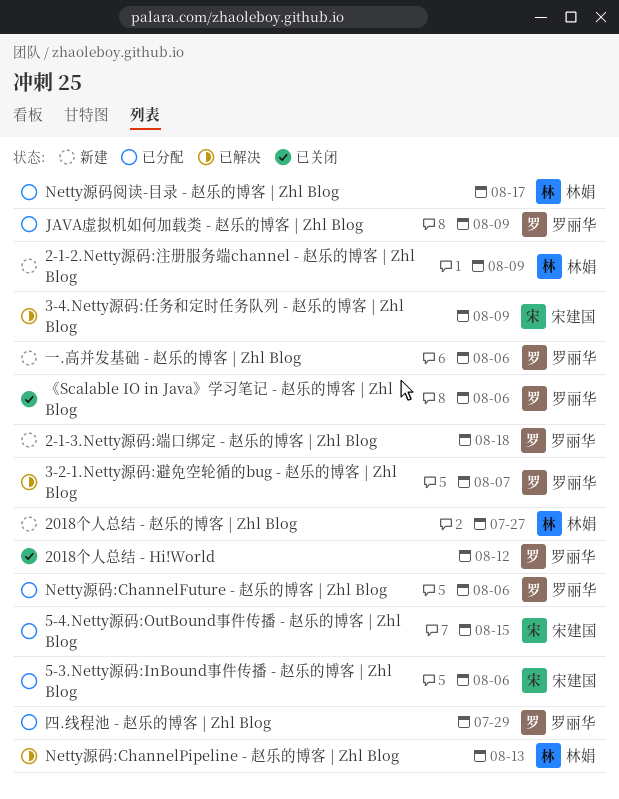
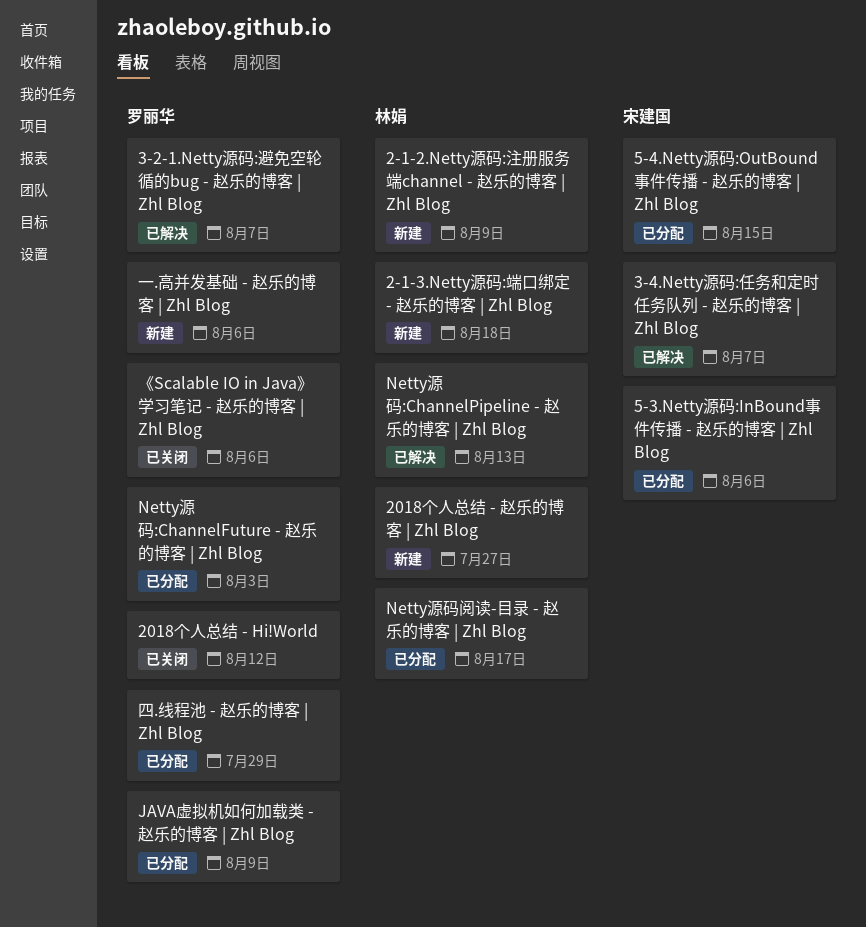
2-1-3.Netty源码:端口绑定 - 赵乐的博客 | Zhl Blog, owner: 罗丽华 -> 林娟
3-4.Netty源码:任务和定时任务队列 - 赵乐的博客 | Zhl Blog, due: Aug 9 -> Aug 7
Netty源码:ChannelFuture - 赵乐的博客 | Zhl Blog, due: Aug 6 -> Aug 3

